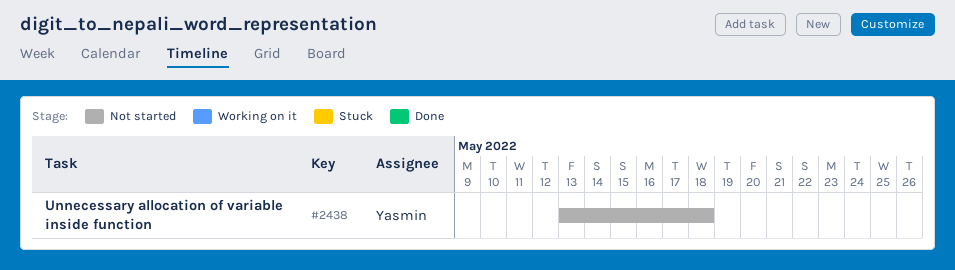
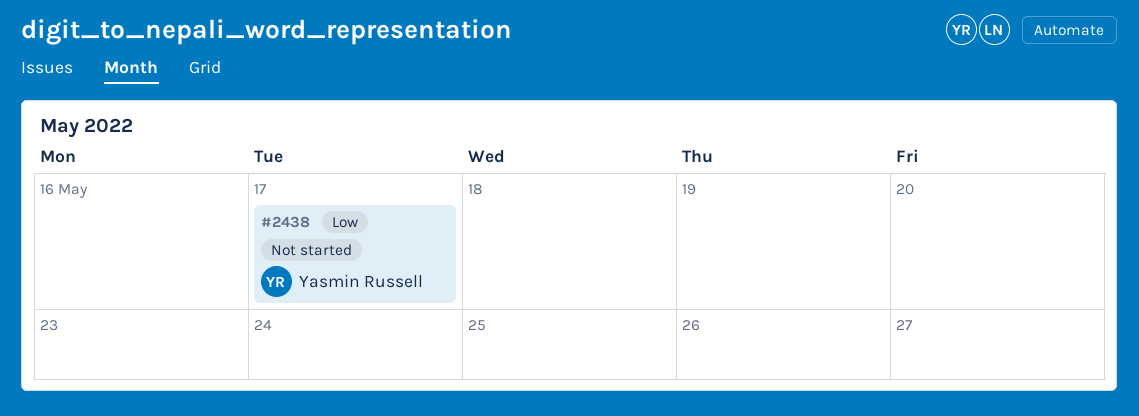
#2438, due: May 18 -> May 17

